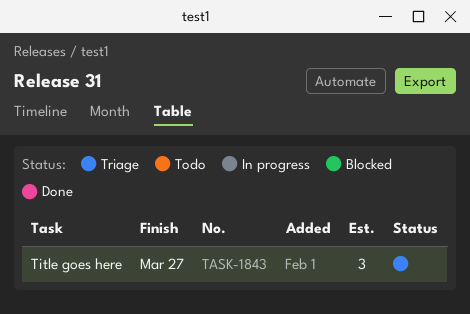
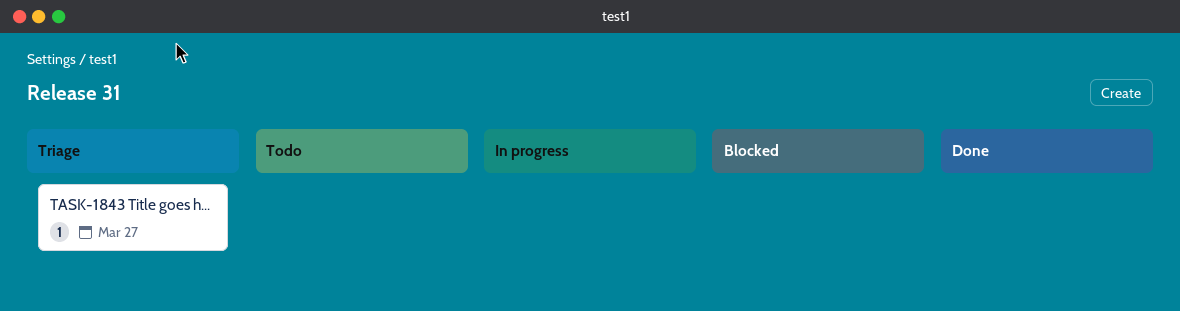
TASK-1843, estimate: 3 -> 1

